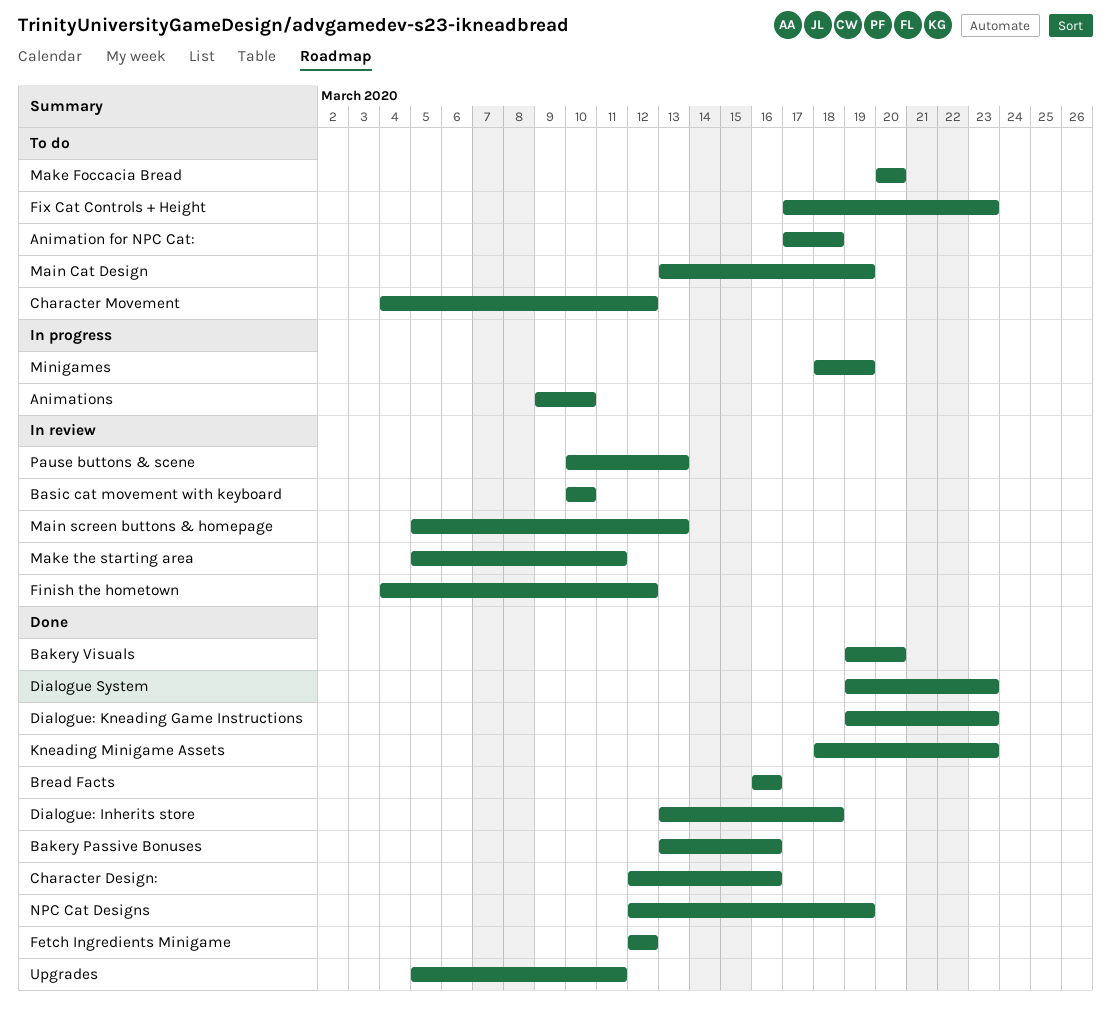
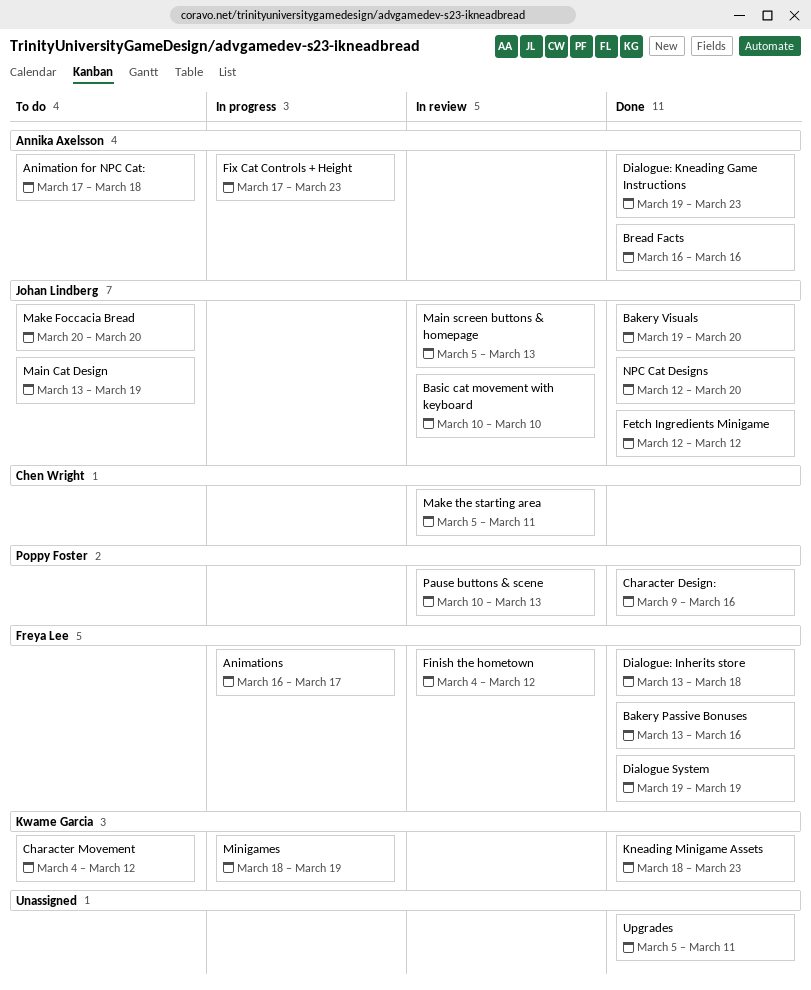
Animations, start: Mar 9 -> Mar 16
Animations, due: Mar 10 -> Mar 17
Character Design:, start: Mar 12 -> Mar 9
Dialogue System, due: Mar 23 -> Mar 19
Fix Cat Controls + Height, status: To do -> In progress
NPC Cat Designs, due: Mar 19 -> Mar 20

